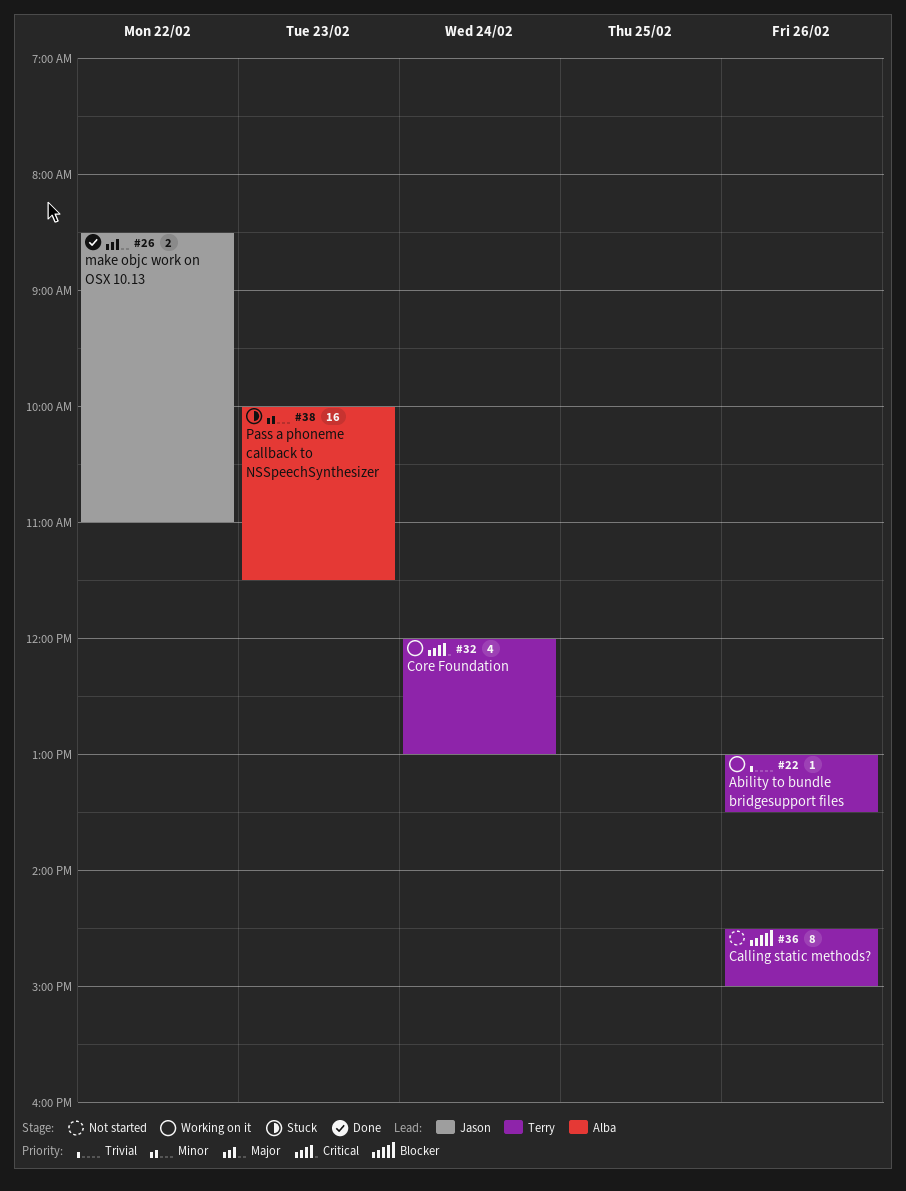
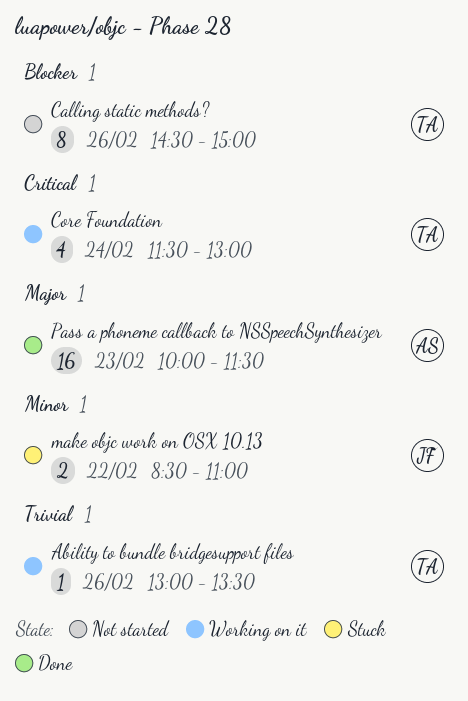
Core Foundation, begins: 12:00 -> 11:30
make objc work on OSX 10.13, status: Done -> Stuck
make objc work on OSX 10.13, priority: Major -> Minor
Pass a phoneme callback to NSSpeechSynthesizer, status: Stuck -> Done
Pass a phoneme callback to NSSpeechSynthesizer, priority: Minor -> Major

